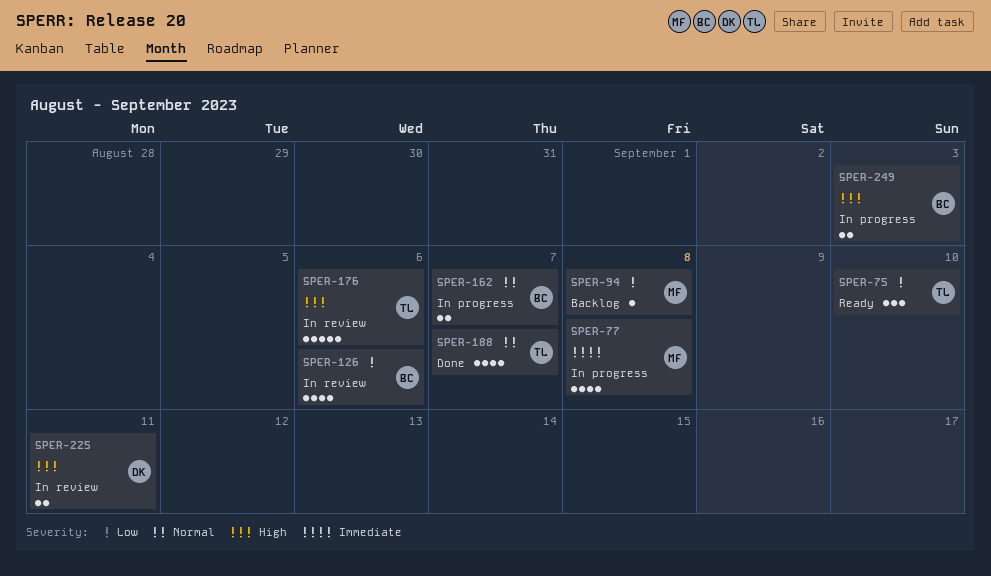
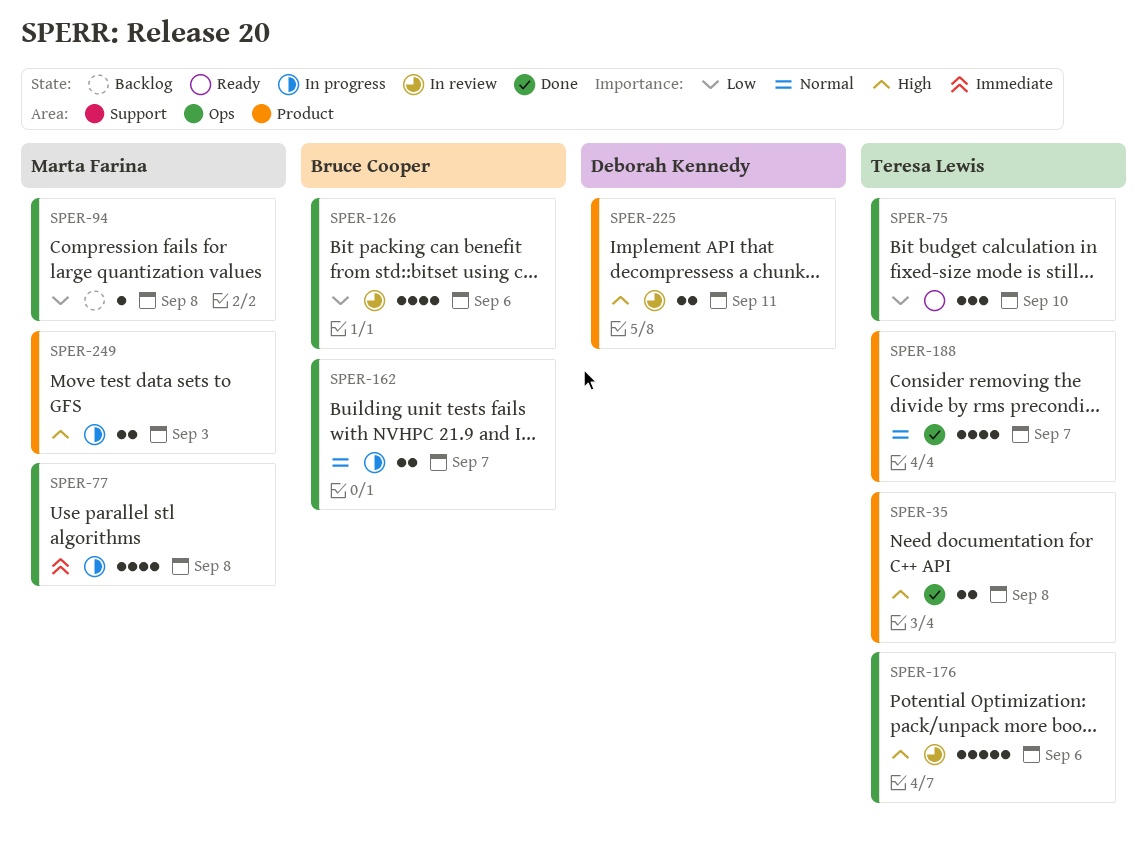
SPER-35: none -> present
SPER-249, owner: Bruce Cooper -> Marta Farina

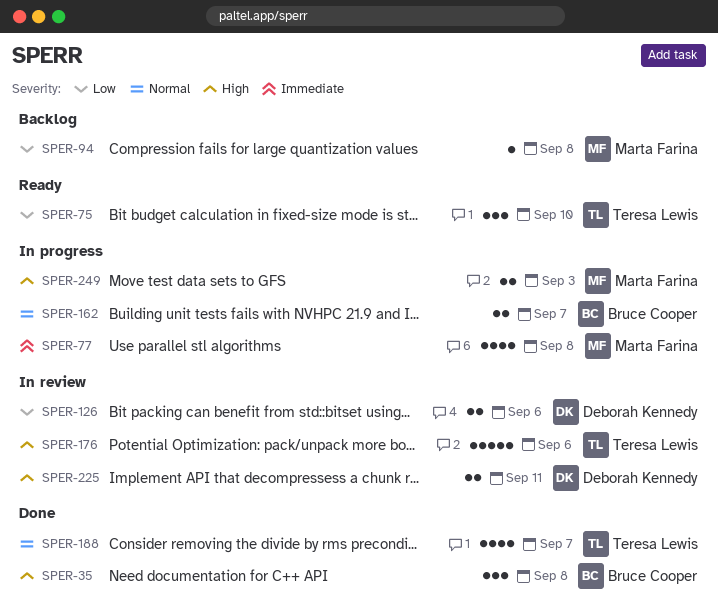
SPER-35, owner: Teresa Lewis -> Bruce Cooper
SPER-35, estimate: 2 -> 3
SPER-126, owner: Bruce Cooper -> Deborah Kennedy
SPER-126, estimate: 4 -> 2

